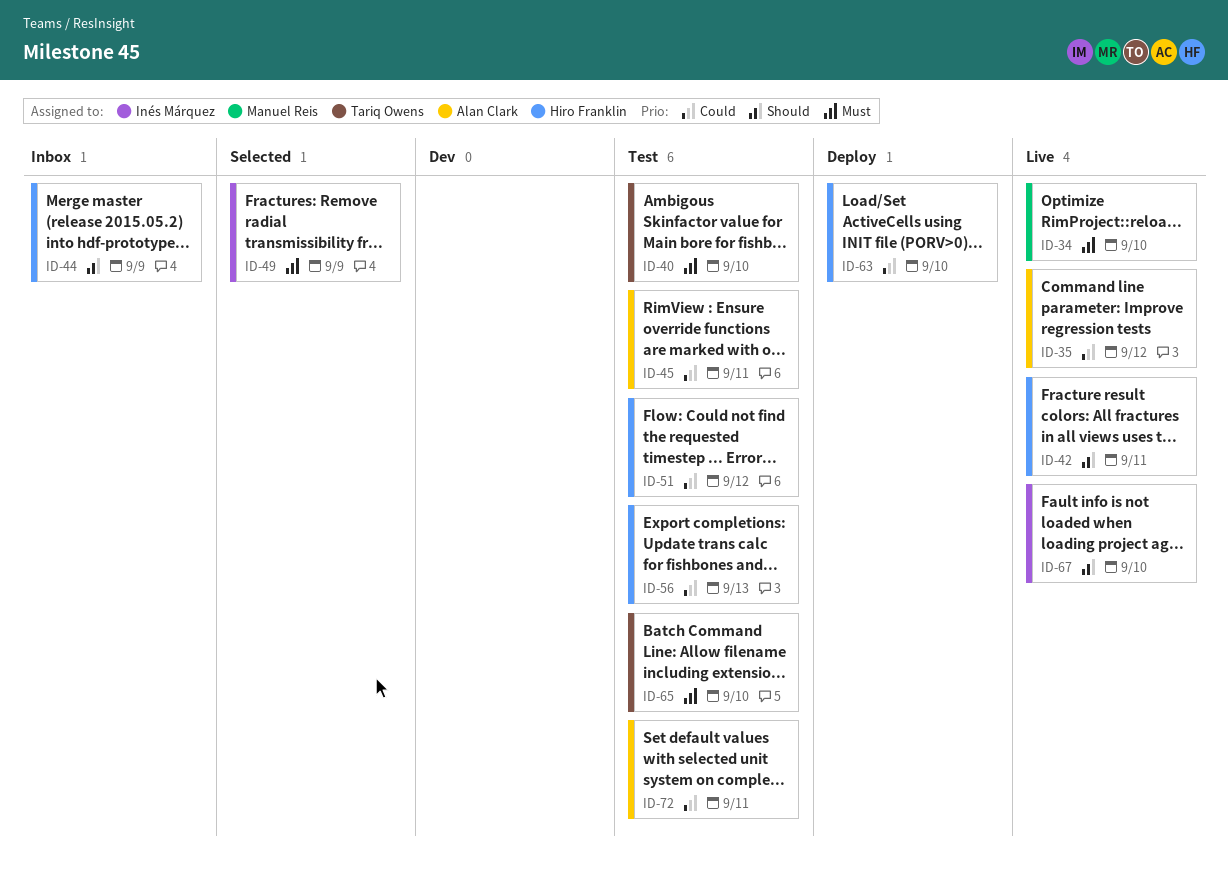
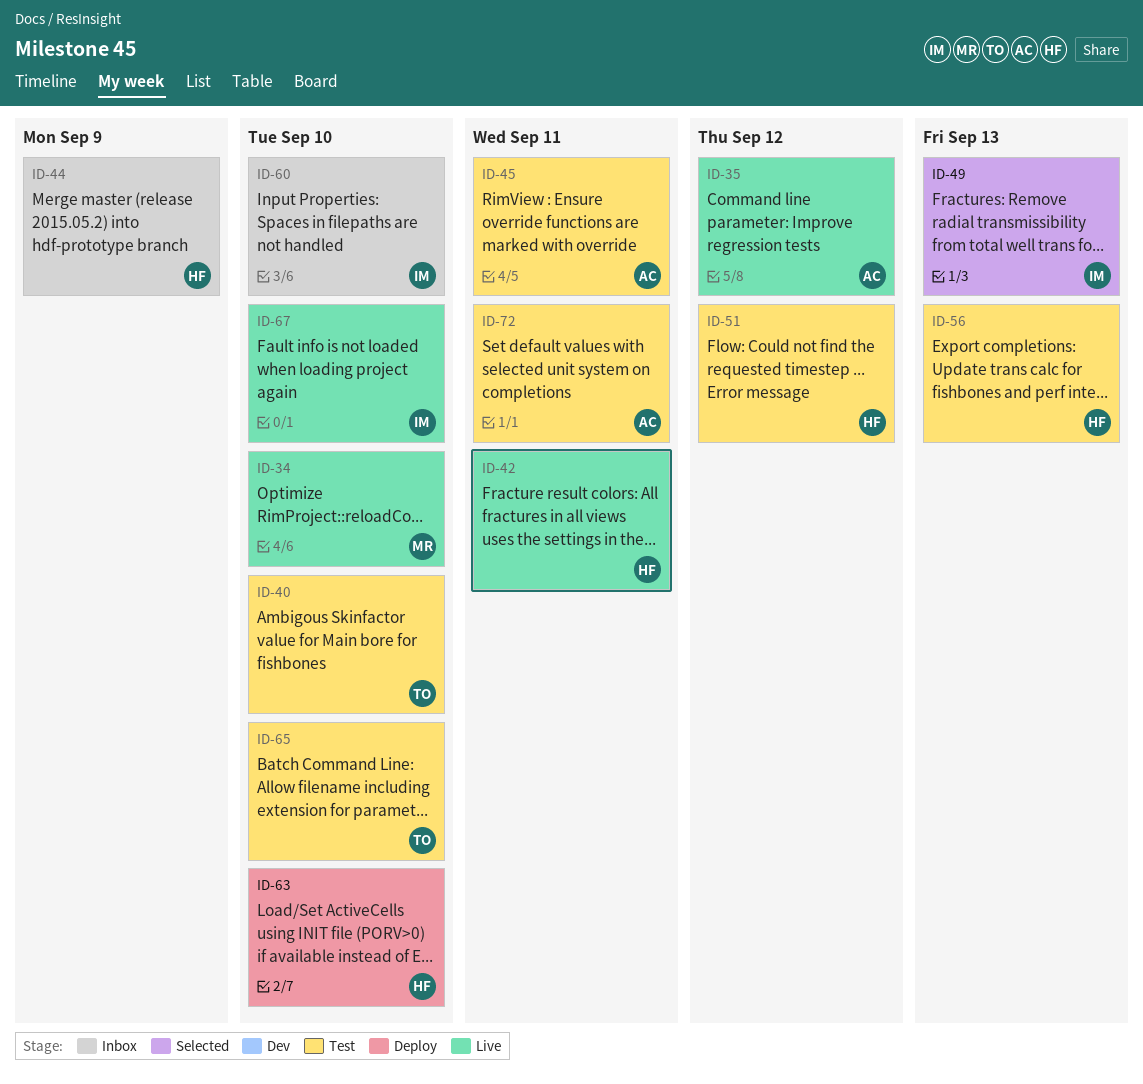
ID-49, due: Sep 9 -> Sep 13
ID-60: none -> present

